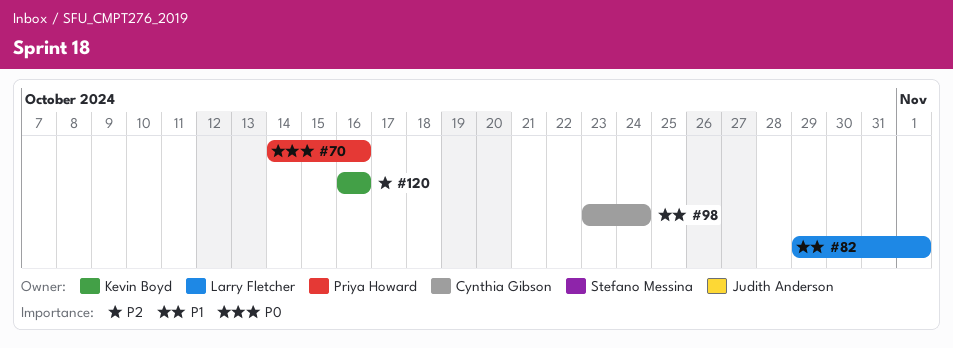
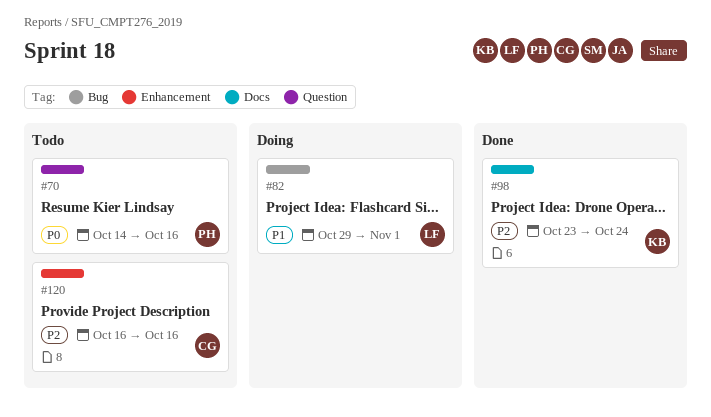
#98, owner: Cynthia Gibson -> Kevin Boyd
#98, priority: P1 -> P2
#120, owner: Kevin Boyd -> Cynthia Gibson

